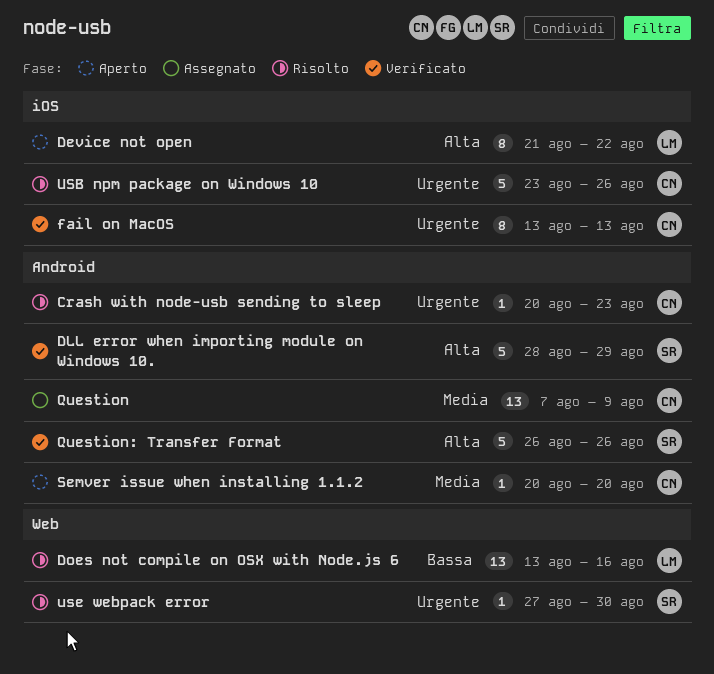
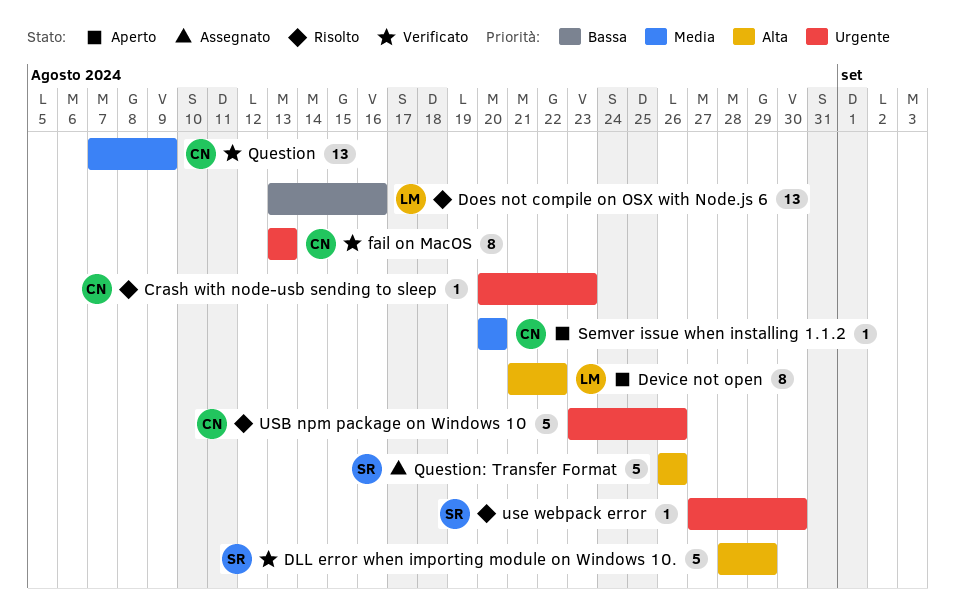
Question, status: Assegnato -> Verificato
Question: Transfer Format, status: Verificato -> Assegnato

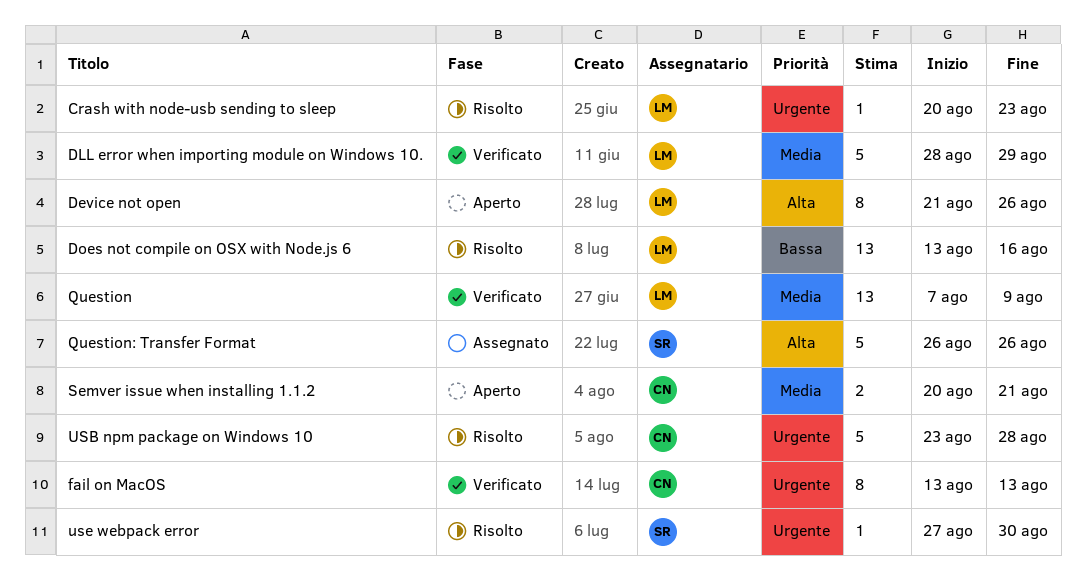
Crash with node-usb sending to sleep, owner: CN -> LM
Device not open, due: Aug 22 -> Aug 26
DLL error when importing module on Windows 10., owner: SR -> LM
DLL error when importing module on Windows 10., priority: Alta -> Media
Question, owner: CN -> LM
Semver issue when installing 1.1.2, estimate: 1 -> 2
Semver issue when installing 1.1.2, due: Aug 20 -> Aug 21
USB npm package on Windows 10, due: Aug 26 -> Aug 28

